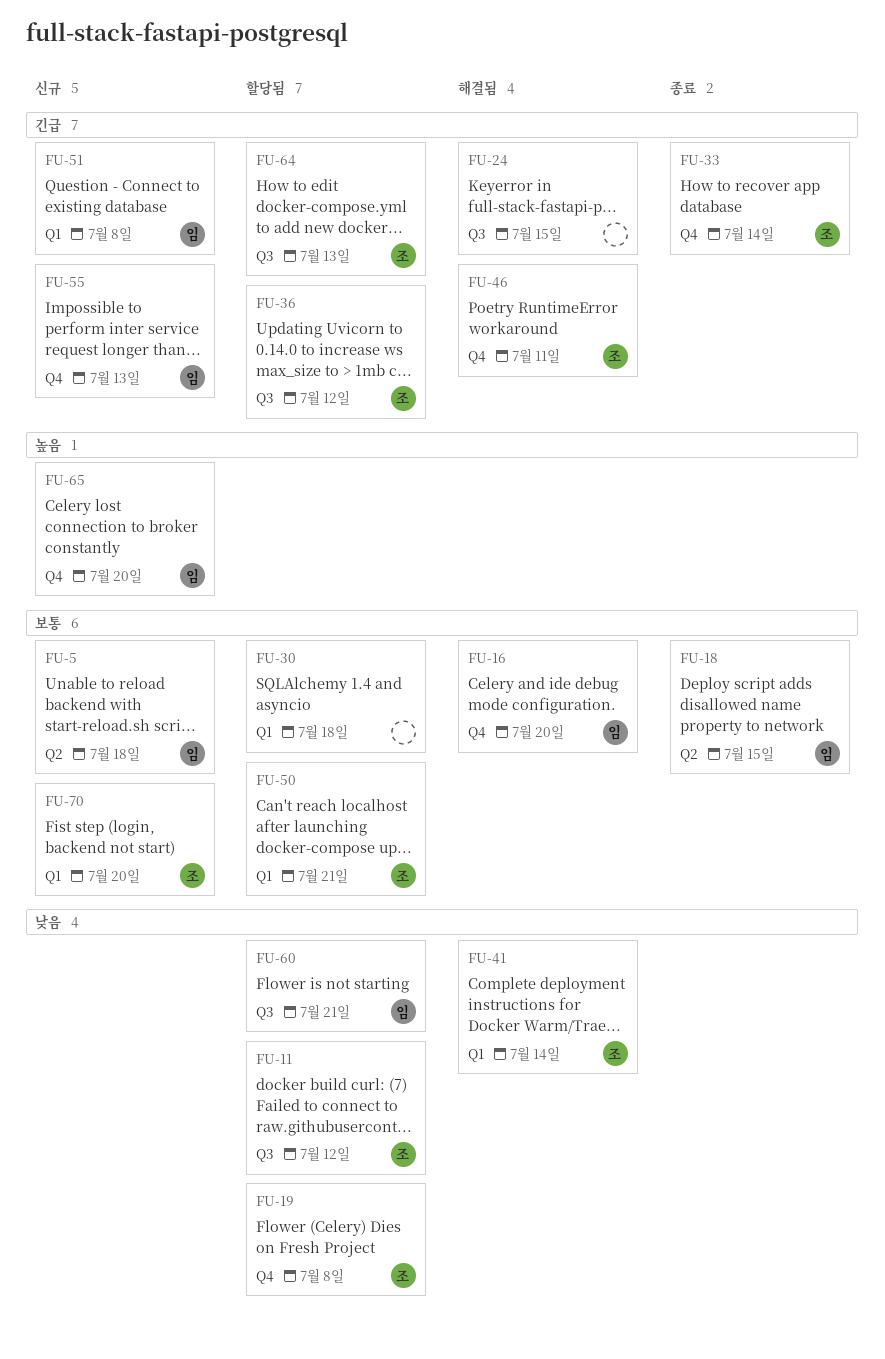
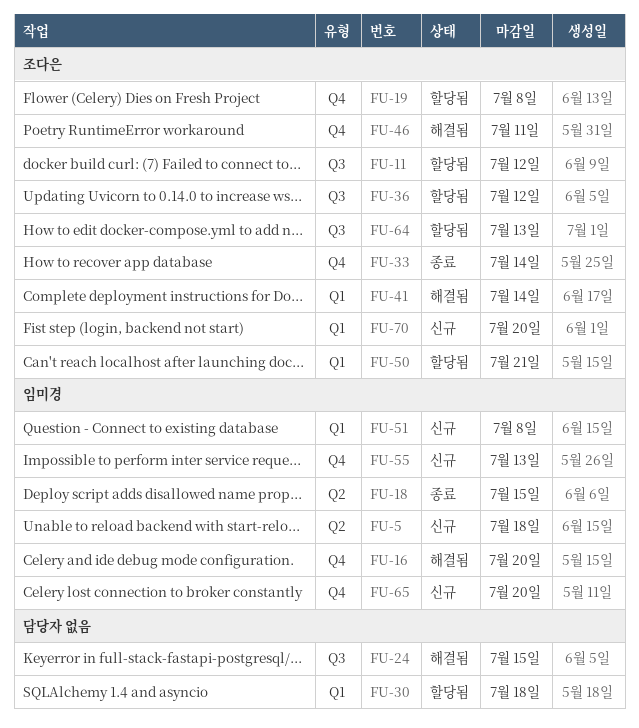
FU-60: present -> none

